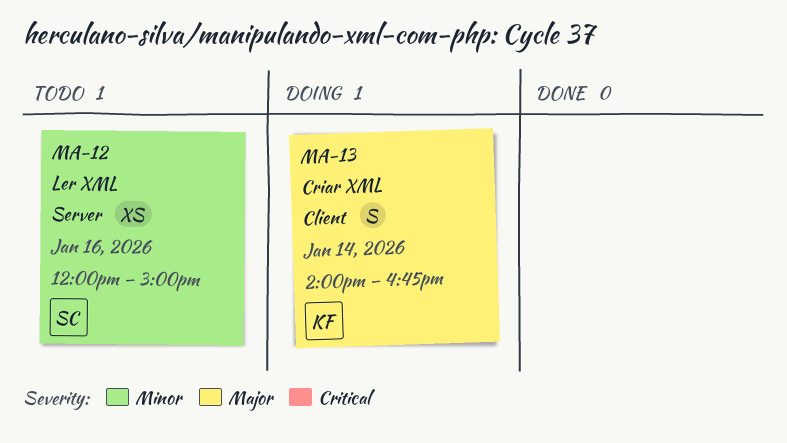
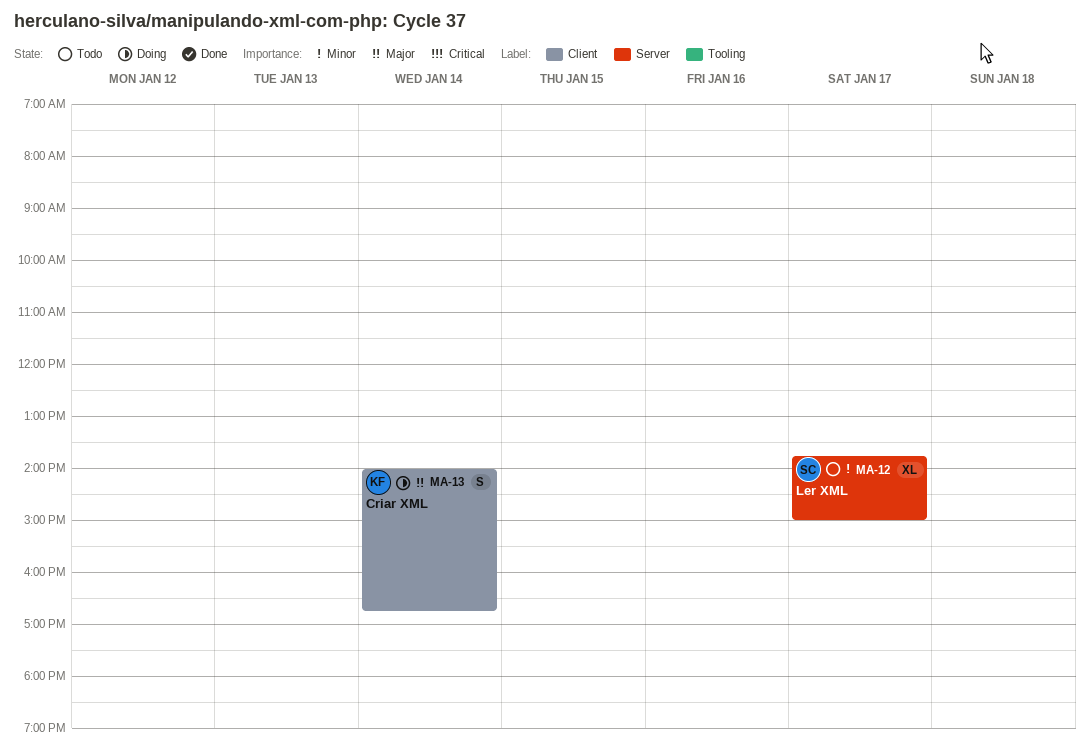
MA-12, estimate: XS -> XL
MA-12, day: Jan 16 -> Jan 17
MA-12, begins: 12:00 -> 13:45

